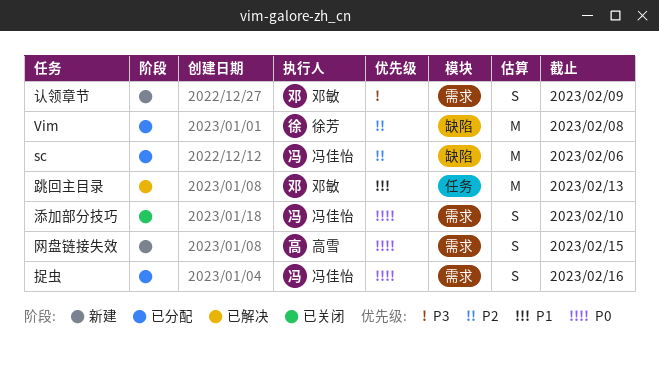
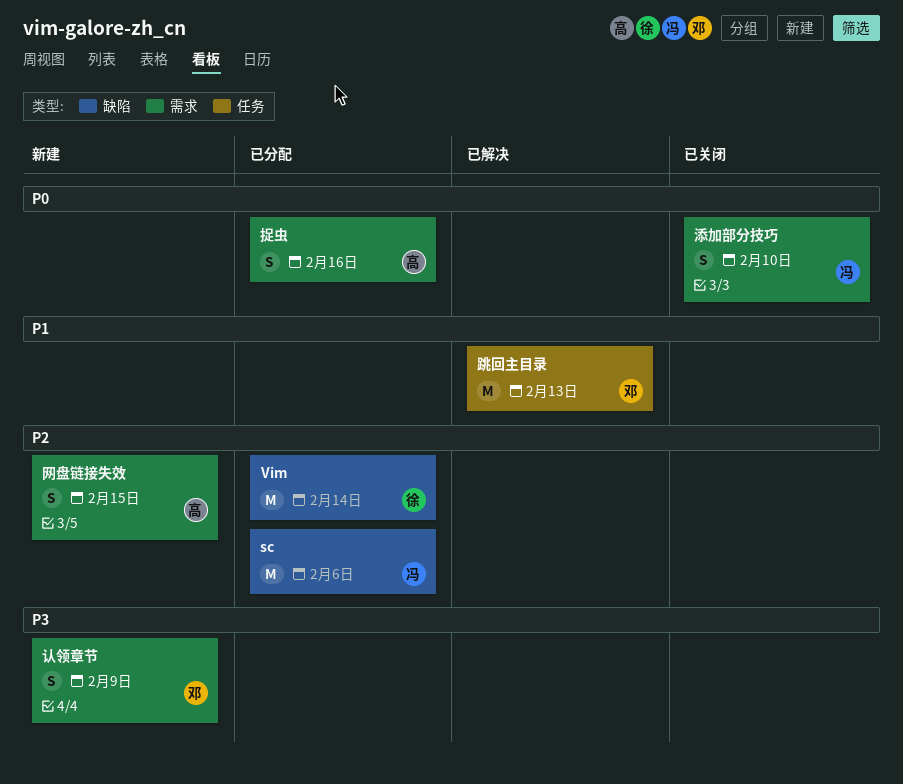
Vim, due: Feb 8 -> Feb 14
捉虫, owner: 冯佳怡 -> 高雪
网盘链接失效, priority: P0 -> P2

